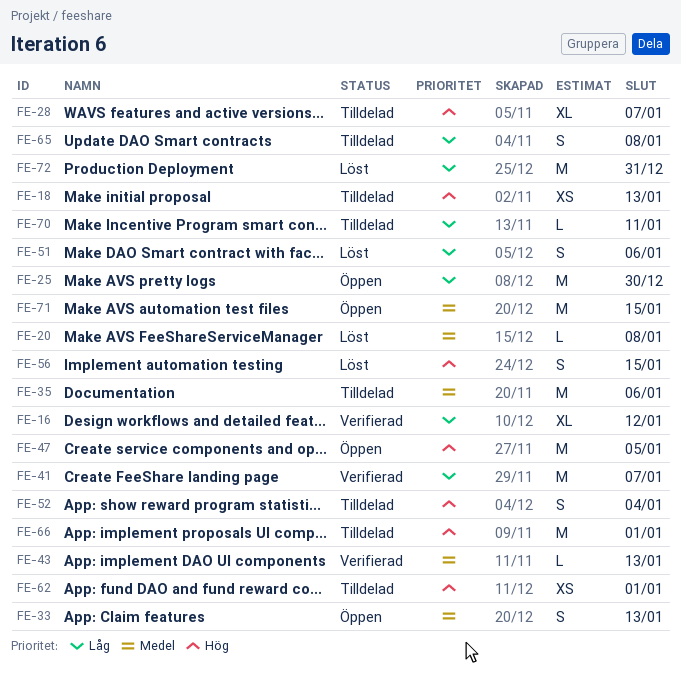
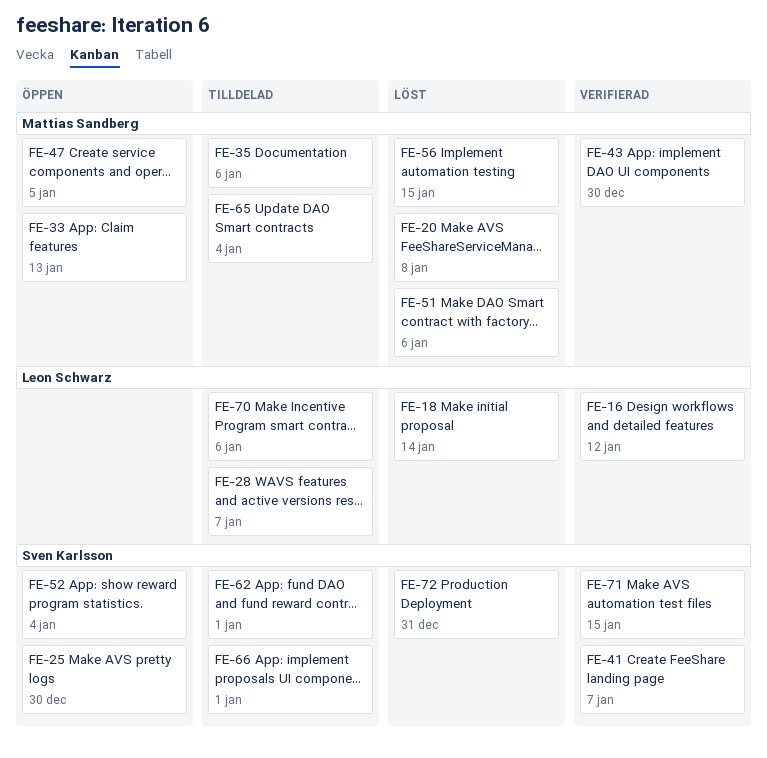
FE-18, status: Tilldelad -> Löst
FE-18, due: Jan 13 -> Jan 14
FE-43, due: Jan 13 -> Dec 30
FE-52, status: Tilldelad -> Öppen
FE-65, due: Jan 8 -> Jan 4
FE-70, due: Jan 11 -> Jan 6
FE-71, status: Öppen -> Verifierad

